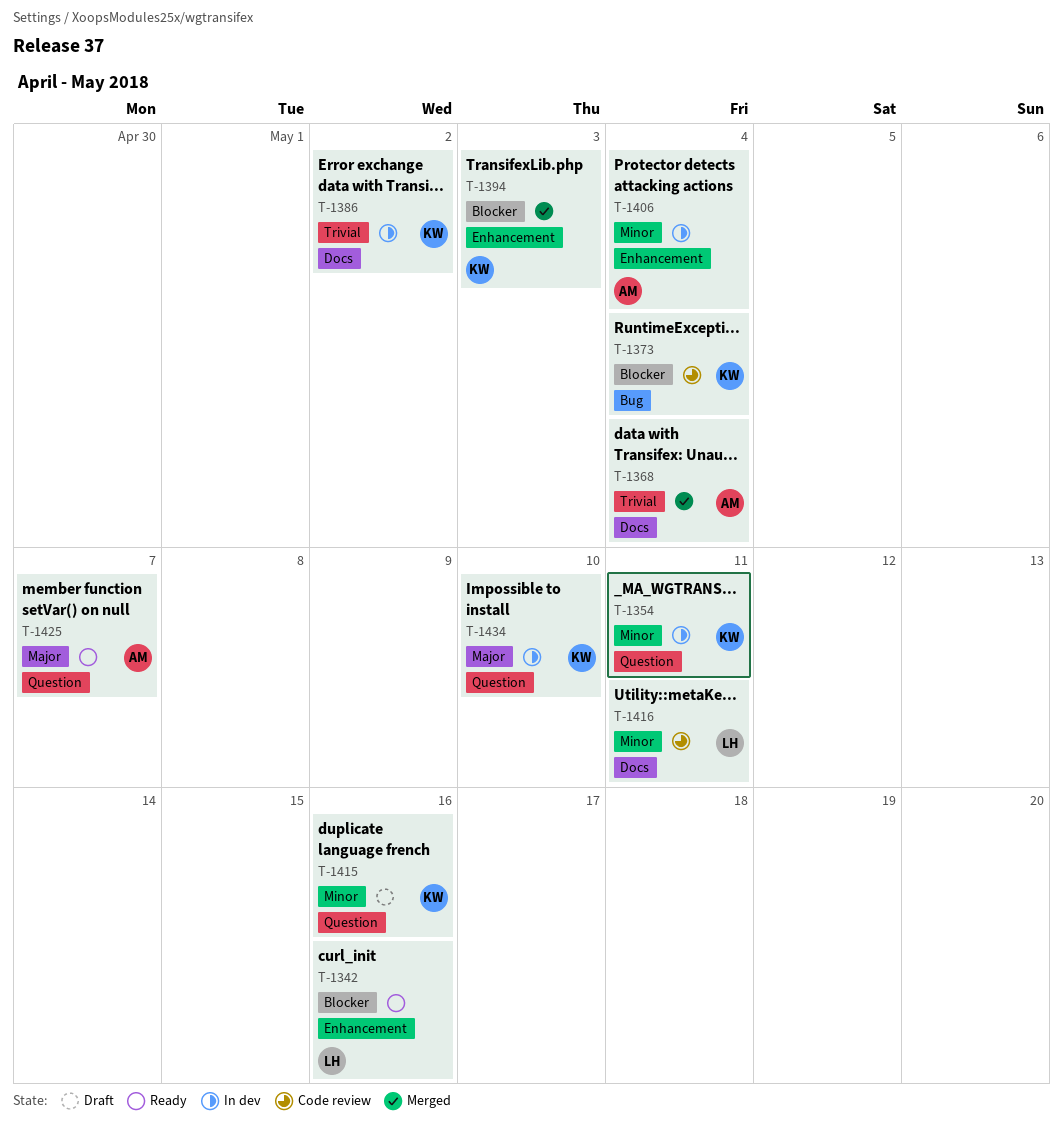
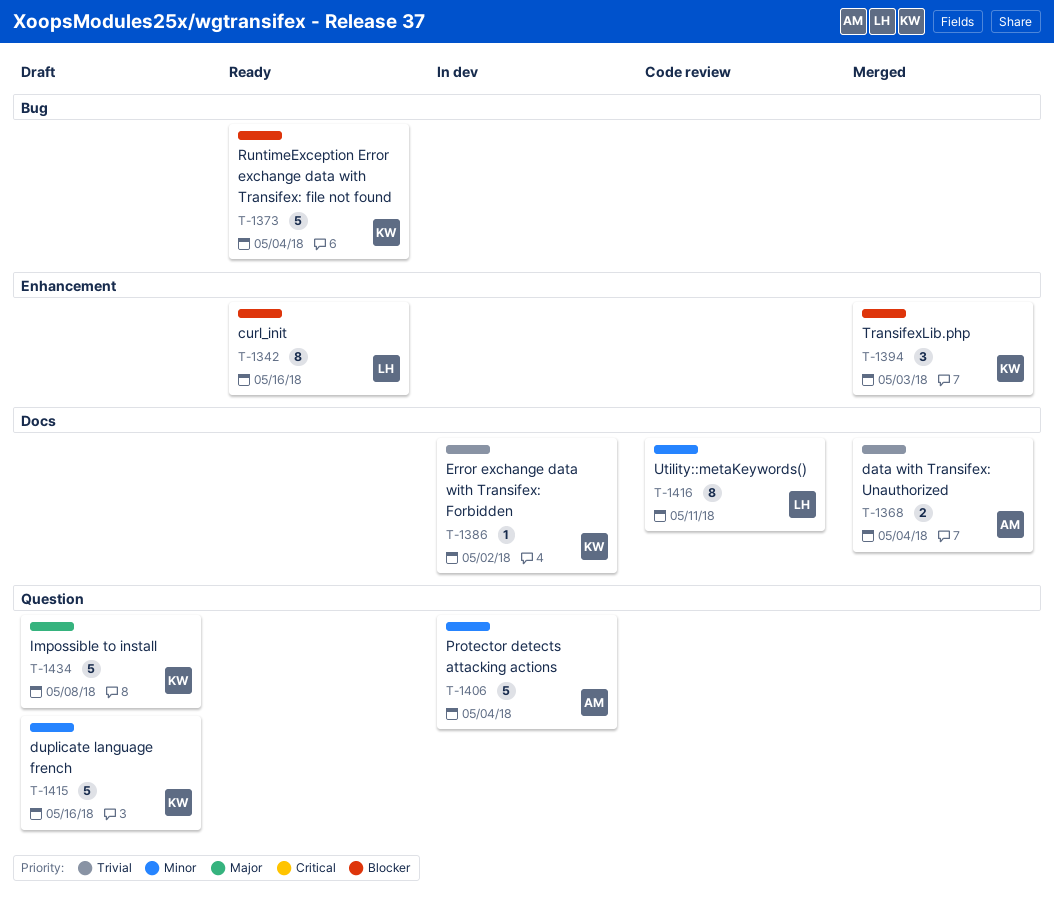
T-1354: present -> none
T-1373, status: Code review -> Ready
T-1406, label: Enhancement -> Question
T-1425: present -> none
T-1434, status: In dev -> Draft
T-1434, due: May 10 -> May 8

